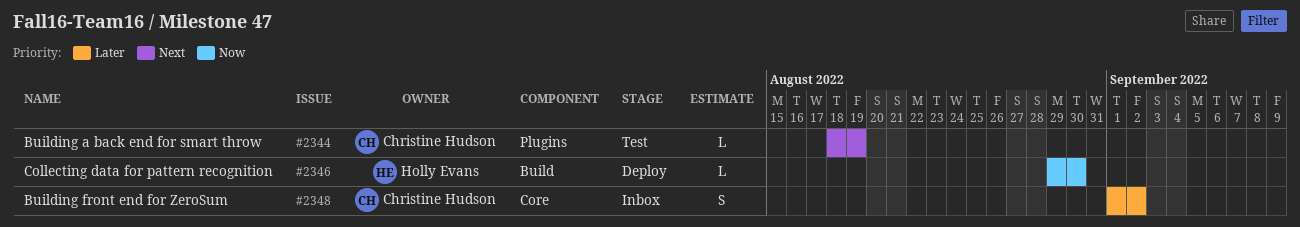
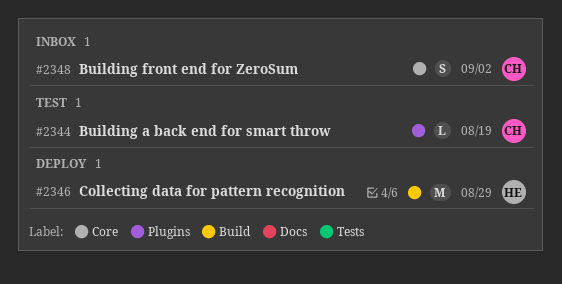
#2346, estimate: L -> M
#2346, due: Aug 30 -> Aug 29

